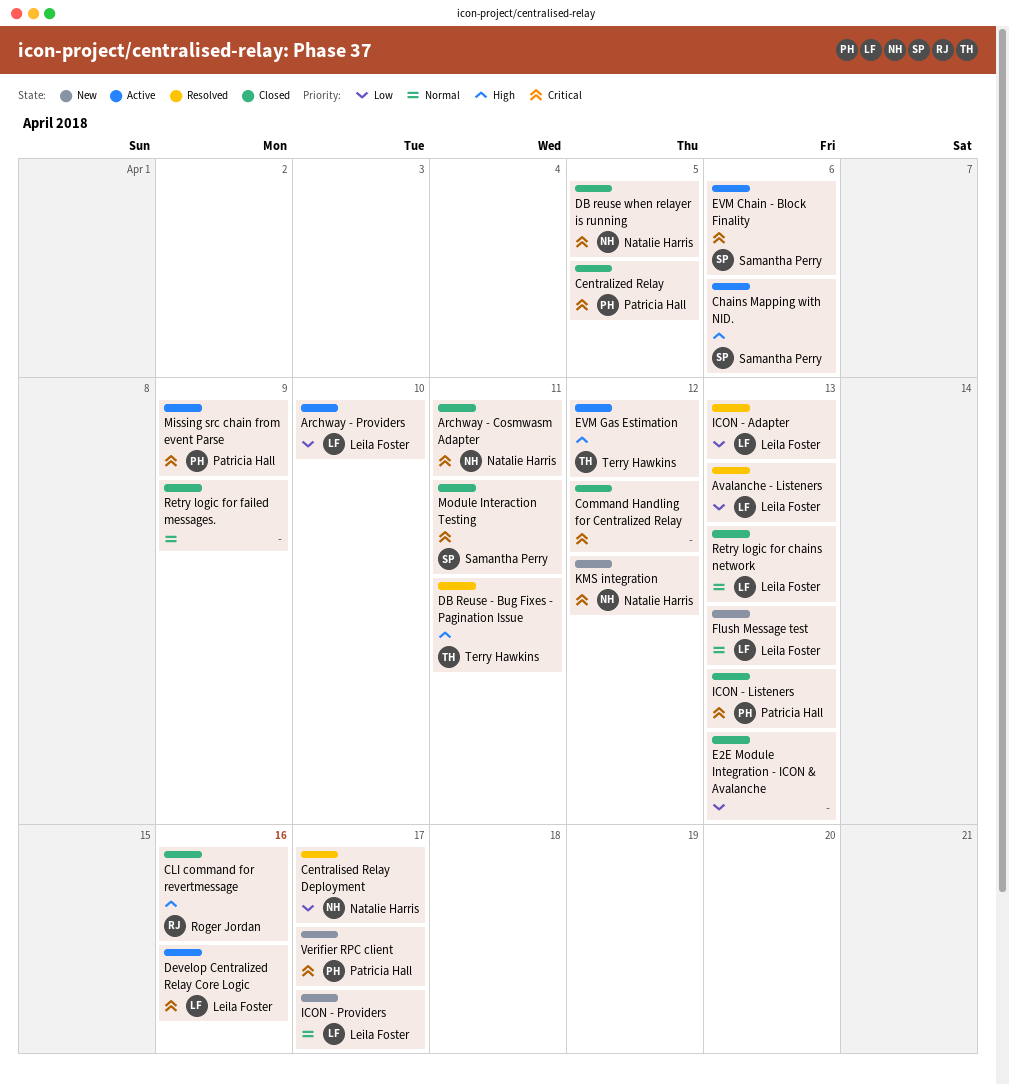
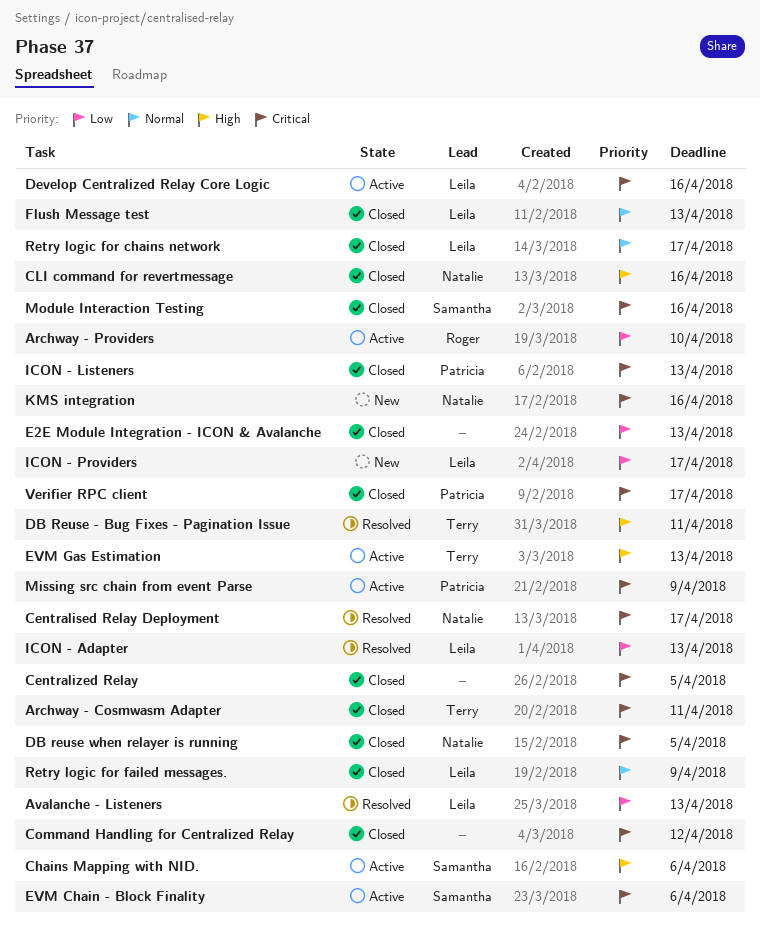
Archway - Cosmwasm Adapter, owner: Natalie Harris -> Terry Hawkins
Archway - Providers, owner: Leila Foster -> Roger Jordan
Centralised Relay Deployment, priority: Low -> Critical
Centralized Relay, owner: Patricia Hall -> none
CLI command for revertmessage, owner: Roger Jordan -> Natalie Harris
EVM Gas Estimation, due: Apr 12 -> Apr 13
Flush Message test, status: New -> Closed
ICON - Providers, priority: Normal -> Low
KMS integration, due: Apr 12 -> Apr 16
Module Interaction Testing, due: Apr 11 -> Apr 16
Retry logic for chains network, due: Apr 13 -> Apr 17
Retry logic for failed messages., owner: none -> Leila Foster
Verifier RPC client, status: New -> Closed

